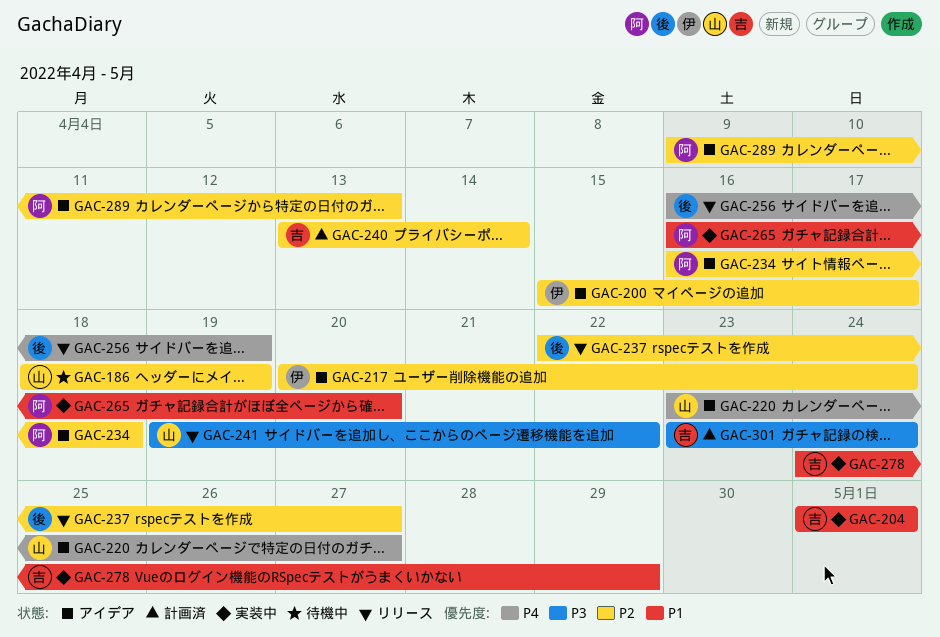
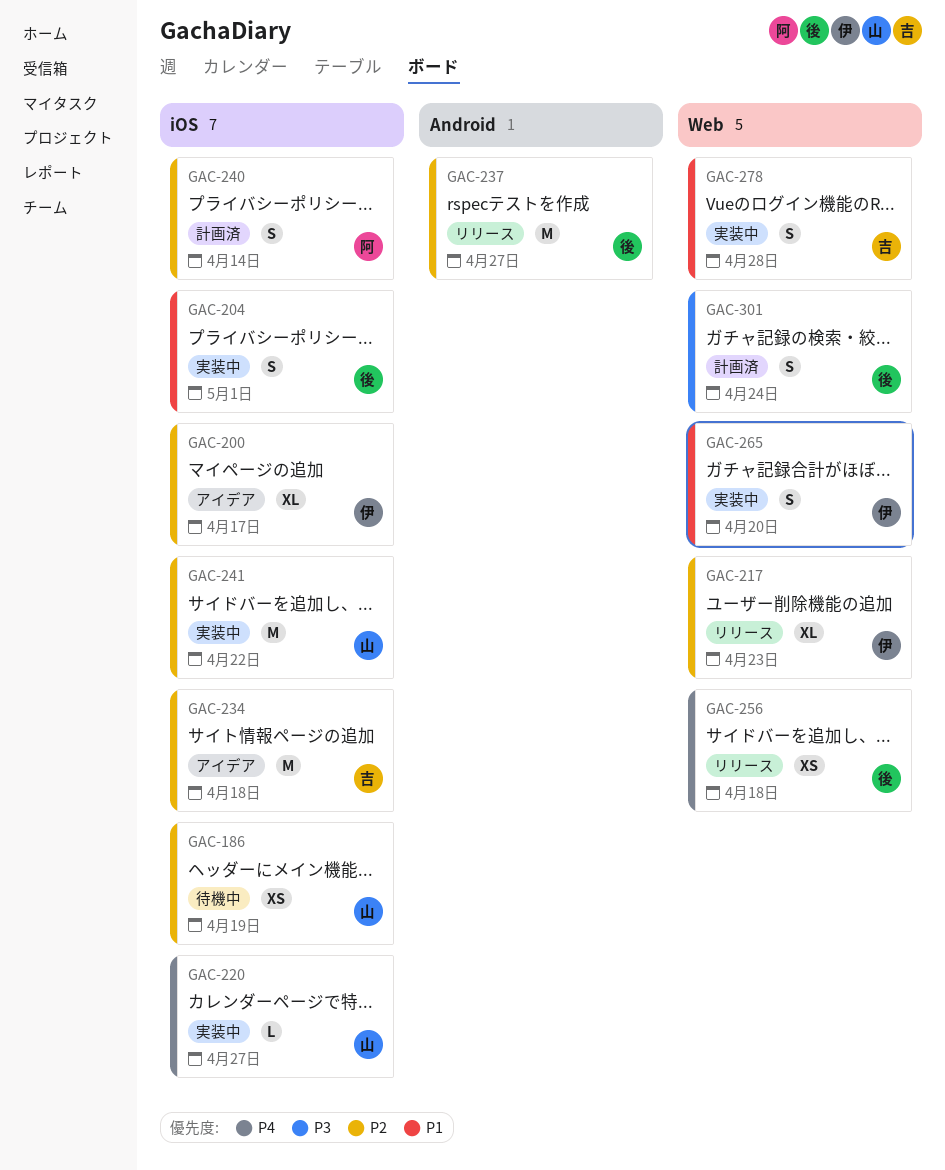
GAC-204, owner: 吉 -> 後
GAC-217, status: アイデア -> リリース
GAC-217, due: Apr 24 -> Apr 23
GAC-220, status: アイデア -> 実装中
GAC-234, owner: 阿 -> 吉
GAC-240, owner: 吉 -> 阿
GAC-241, status: リリース -> 実装中
GAC-241, priority: P3 -> P2
GAC-256, due: Apr 19 -> Apr 18
GAC-265, owner: 阿 -> 伊
GAC-278, due: Apr 29 -> Apr 28
GAC-289: present -> none
GAC-301, owner: 吉 -> 後

